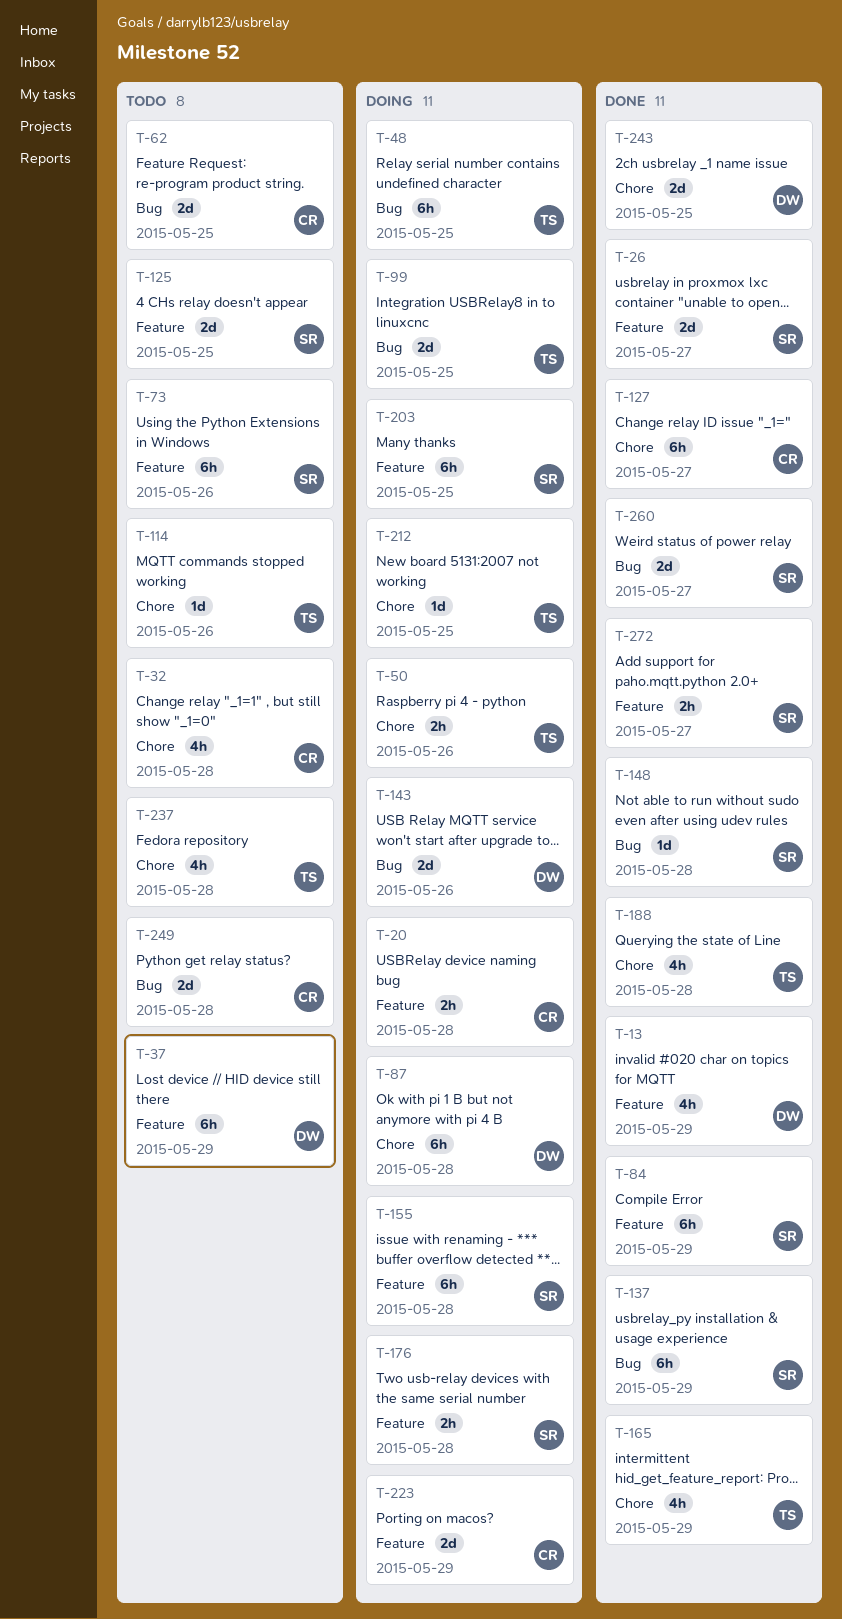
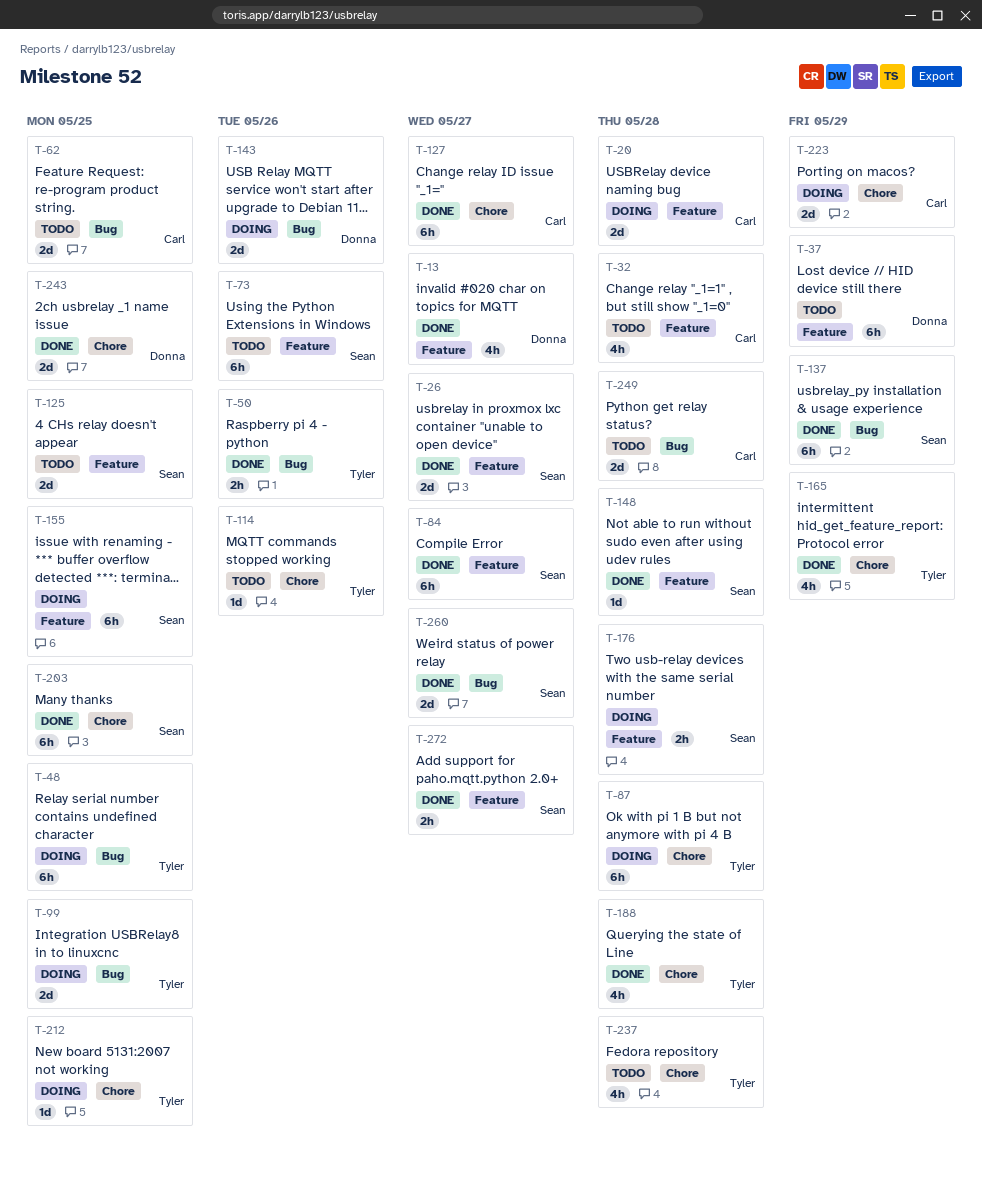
T-13, due: May 29 -> May 27
T-20, estimate: 2h -> 2d
T-32, label: Chore -> Feature
T-50, status: Doing -> Done
T-50, label: Chore -> Bug
T-84, due: May 29 -> May 27
T-87, owner: Donna -> Tyler
T-148, label: Bug -> Feature
T-155, due: May 28 -> May 25
T-203, status: Doing -> Done
T-203, label: Feature -> Chore
T-223, label: Feature -> Chore

